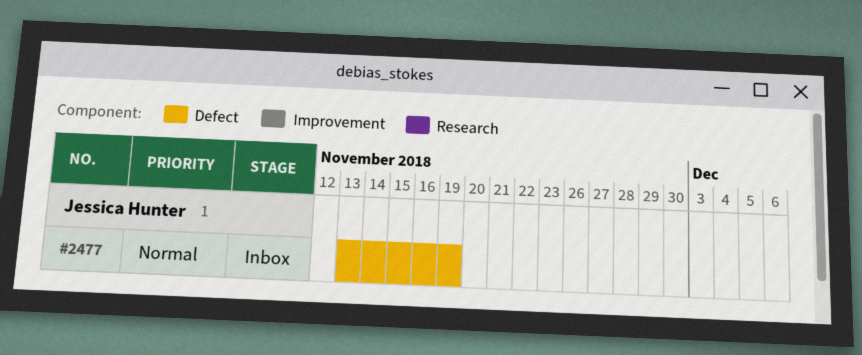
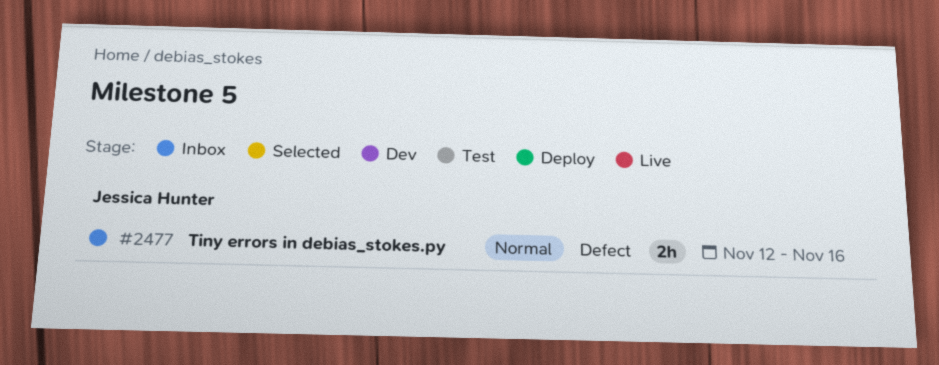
#2477, start: Nov 13 -> Nov 12
#2477, due: Nov 19 -> Nov 16

